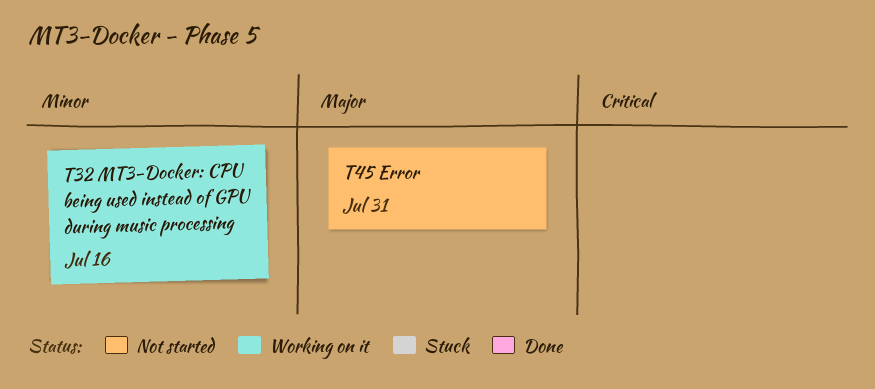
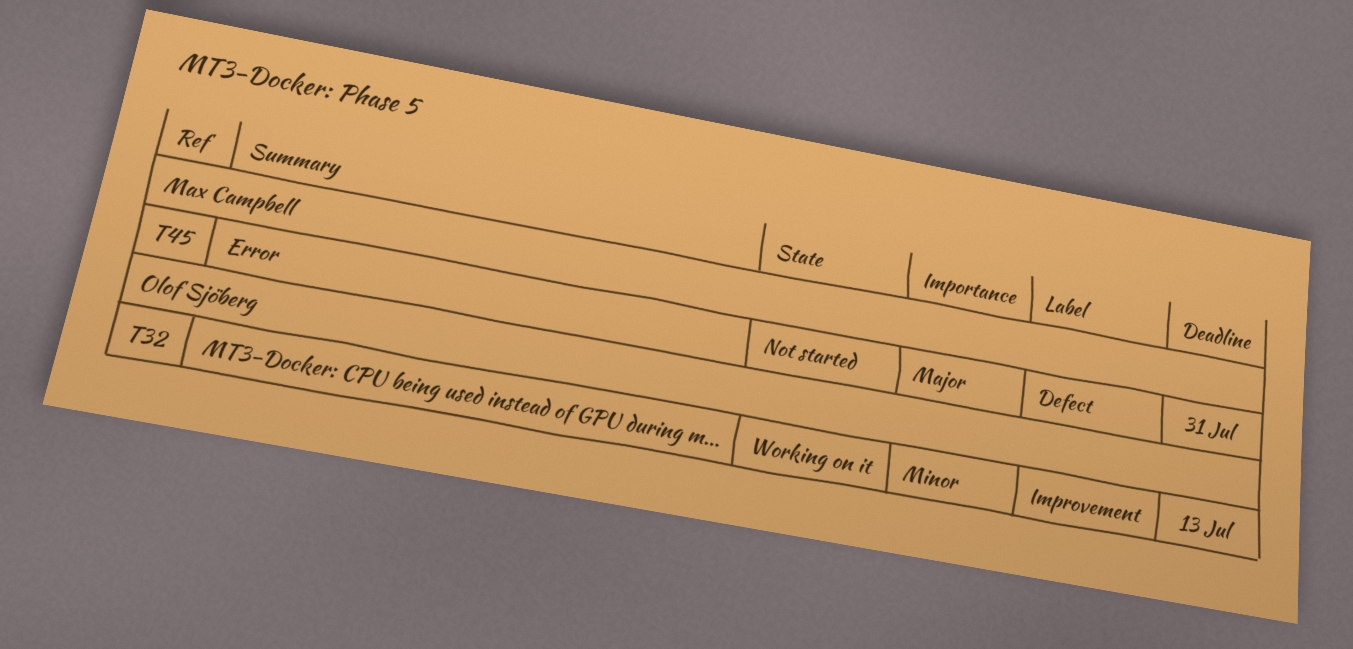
T32, due: Jul 16 -> Jul 13

